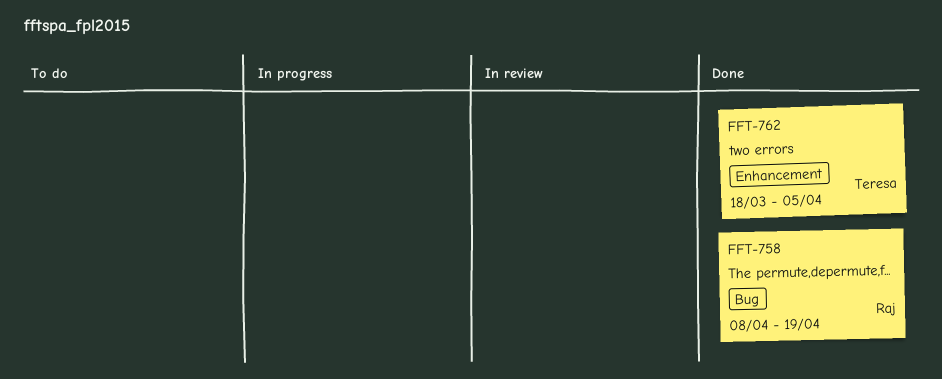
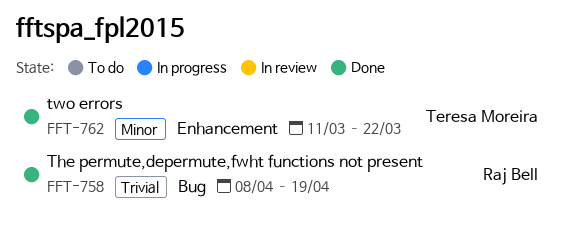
FFT-762, start: Mar 18 -> Mar 11
FFT-762, due: Apr 5 -> Mar 22

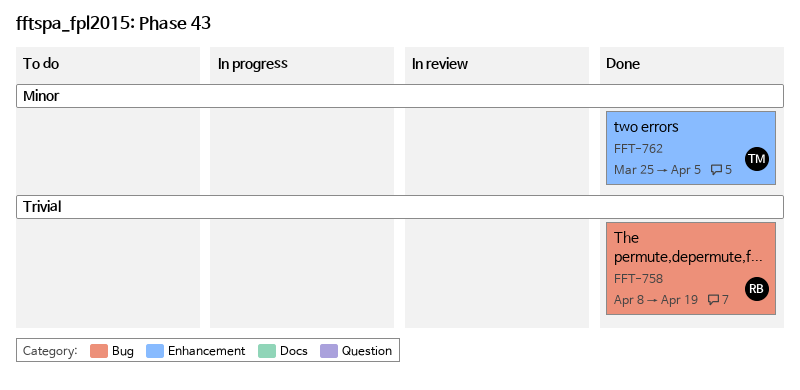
FFT-762, start: Mar 11 -> Mar 25
FFT-762, due: Mar 22 -> Apr 5

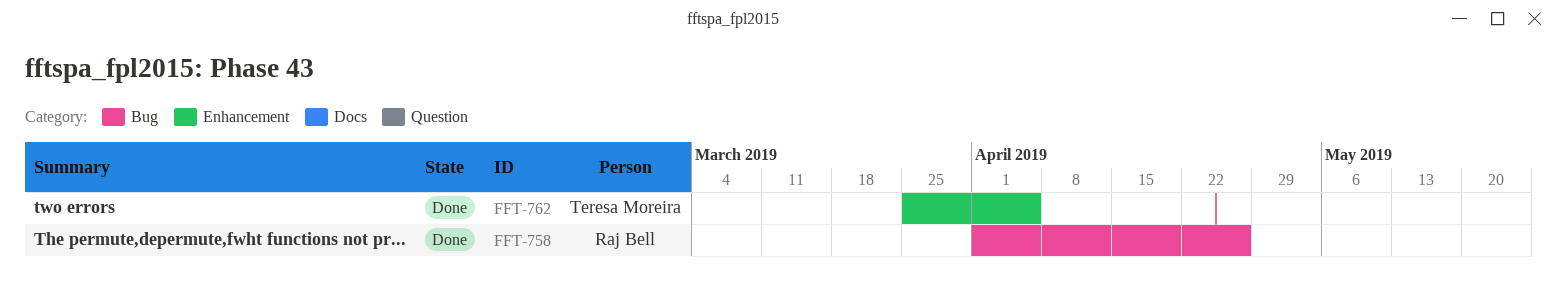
FFT-758, start: Apr 8 -> Apr 1
FFT-758, due: Apr 19 -> Apr 26

